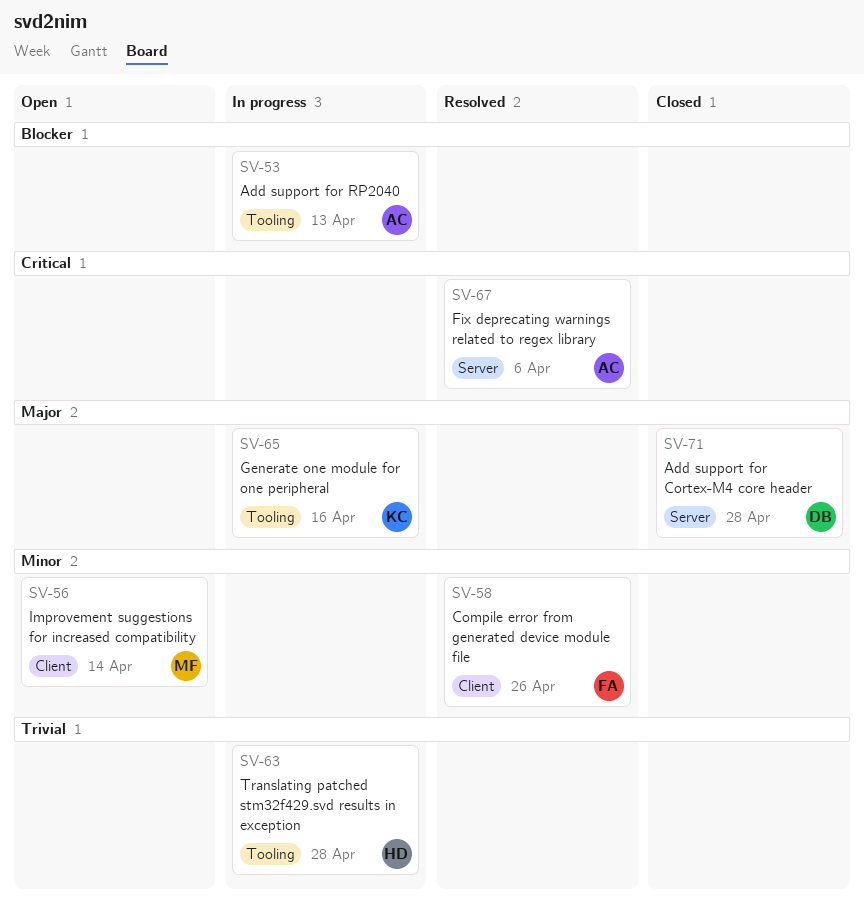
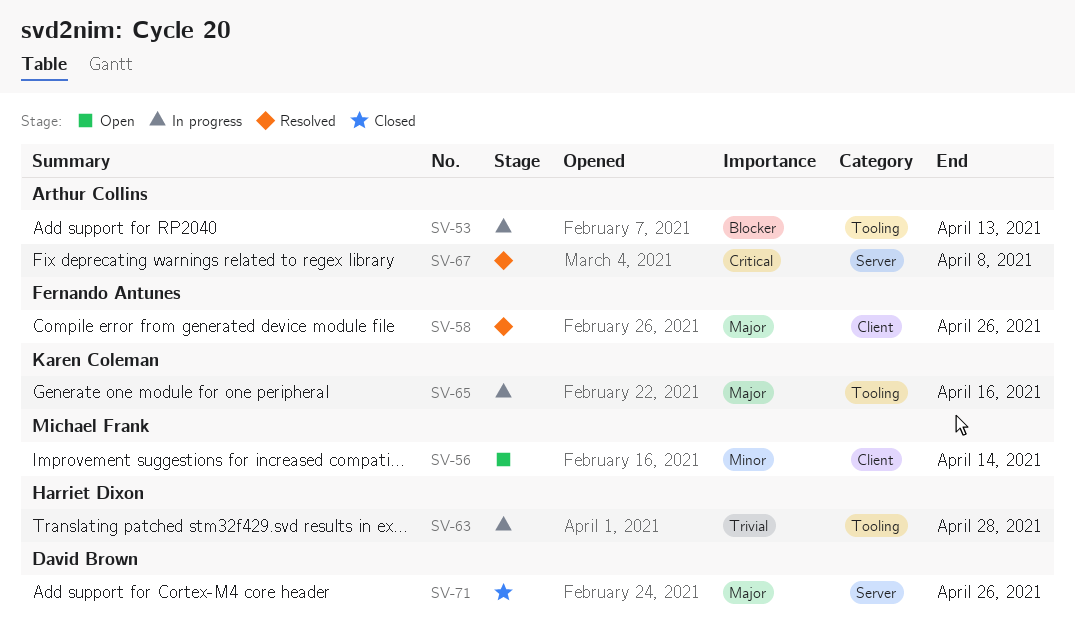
SV-58, priority: Minor -> Major
SV-67, due: Apr 6 -> Apr 8
SV-71, due: Apr 28 -> Apr 26

